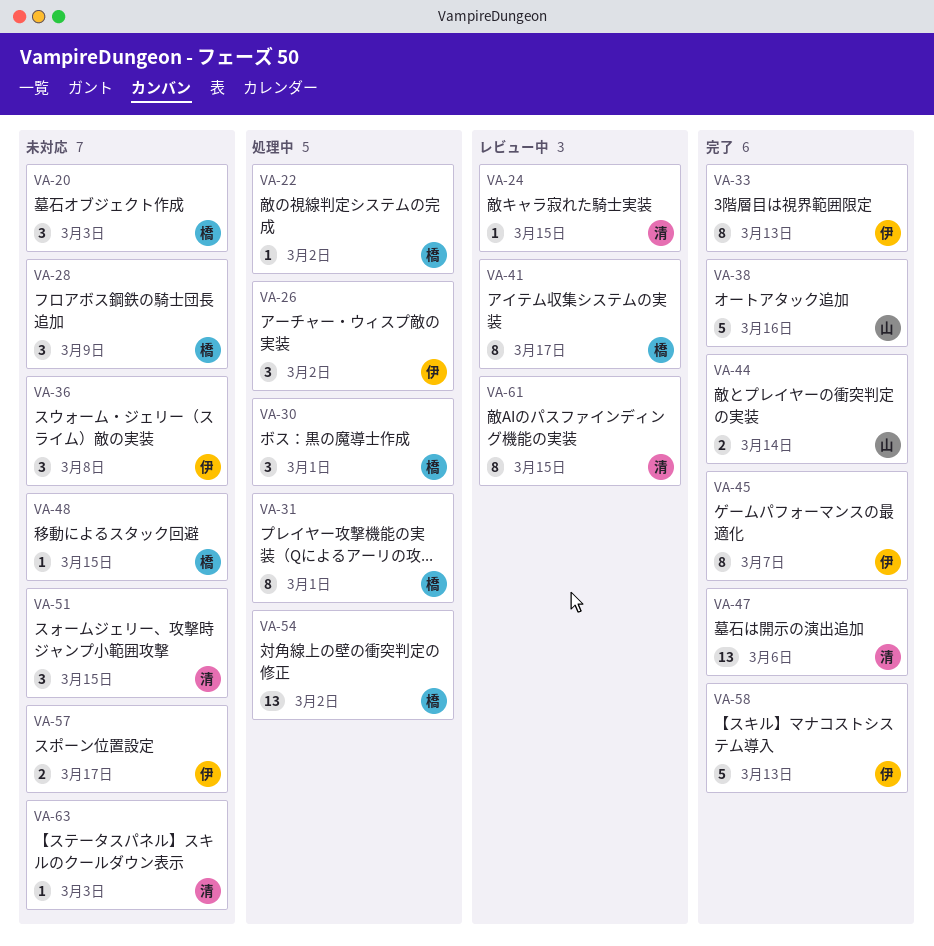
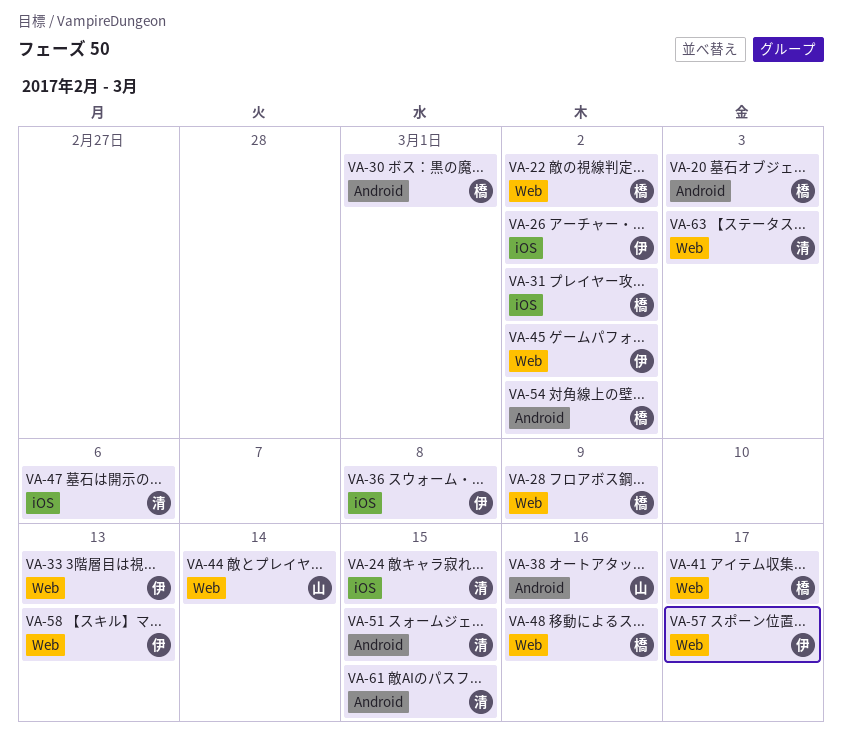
VA-31, due: Mar 1 -> Mar 2
VA-45, due: Mar 7 -> Mar 2
VA-48, due: Mar 15 -> Mar 16

